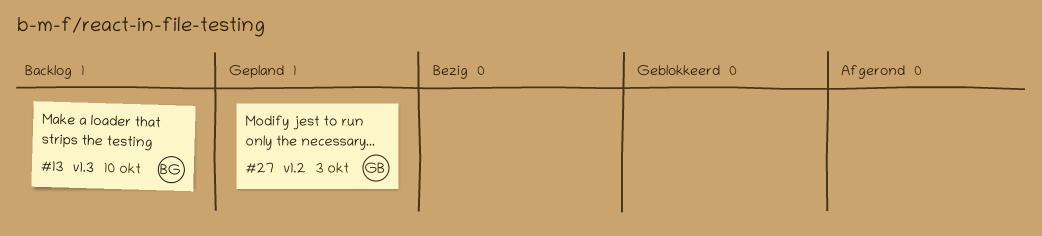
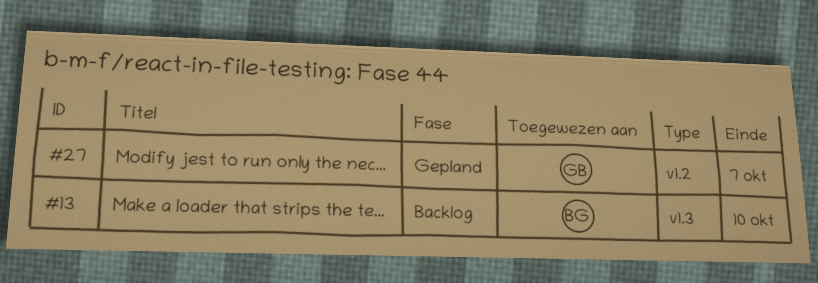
#27, due: Oct 3 -> Oct 7

